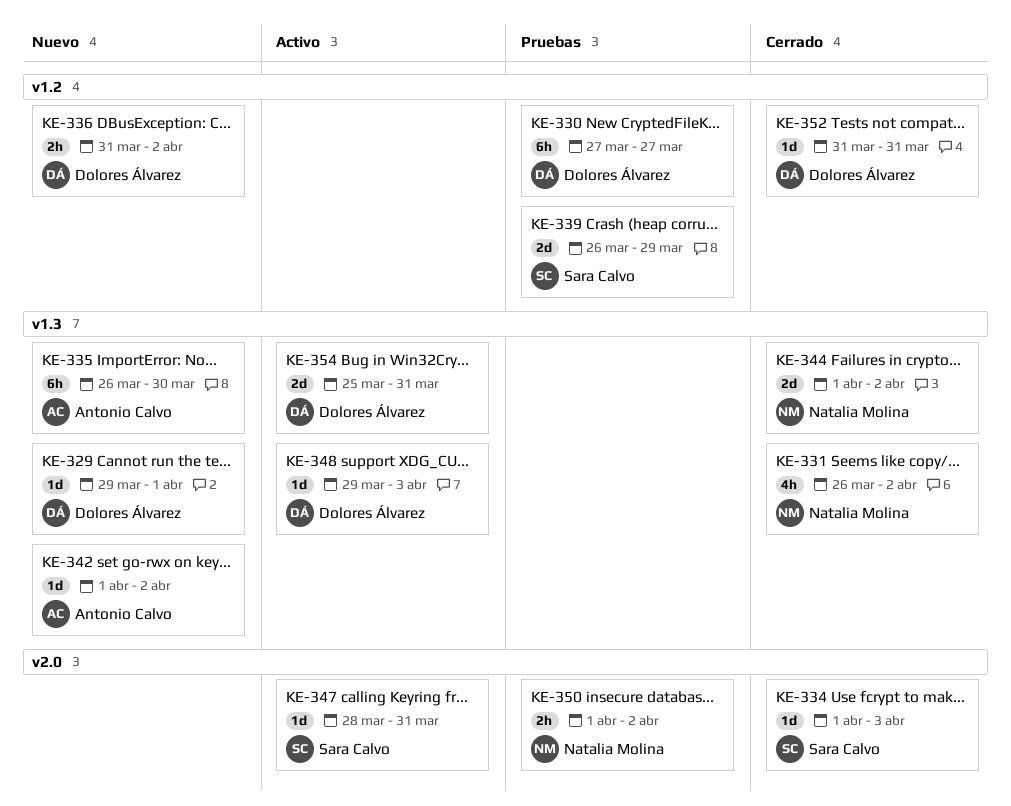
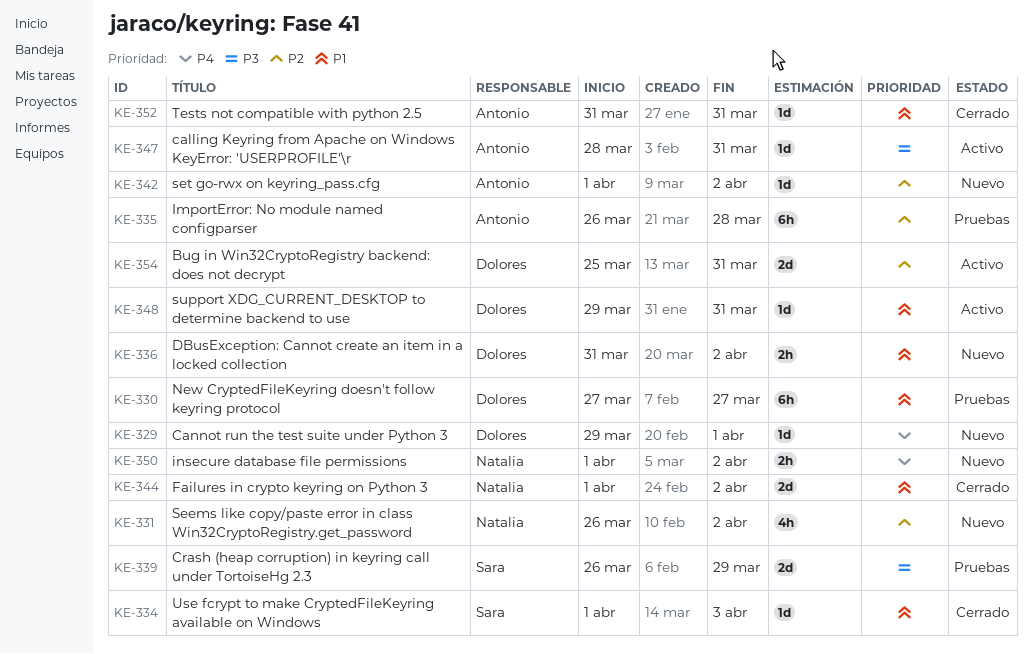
KE-331, status: Cerrado -> Nuevo
KE-335, status: Nuevo -> Pruebas
KE-335, due: Mar 30 -> Mar 28
KE-347, owner: Sara Calvo -> Antonio Calvo
KE-348, due: Apr 3 -> Mar 31
KE-350, status: Pruebas -> Nuevo
KE-352, owner: Dolores Álvarez -> Antonio Calvo

